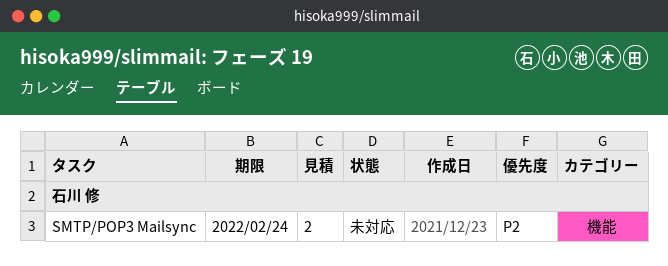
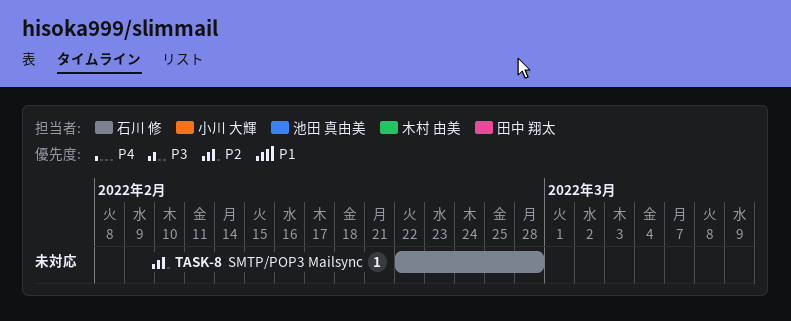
SMTP/POP3 Mailsync, estimate: 2 -> 1
SMTP/POP3 Mailsync, due: Feb 24 -> Feb 28

